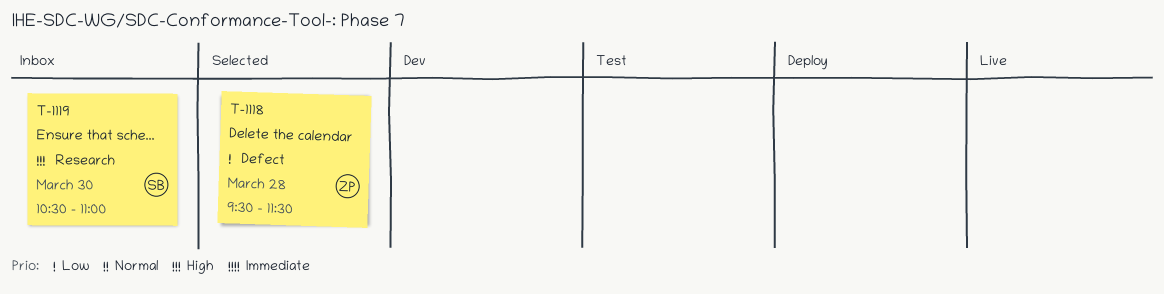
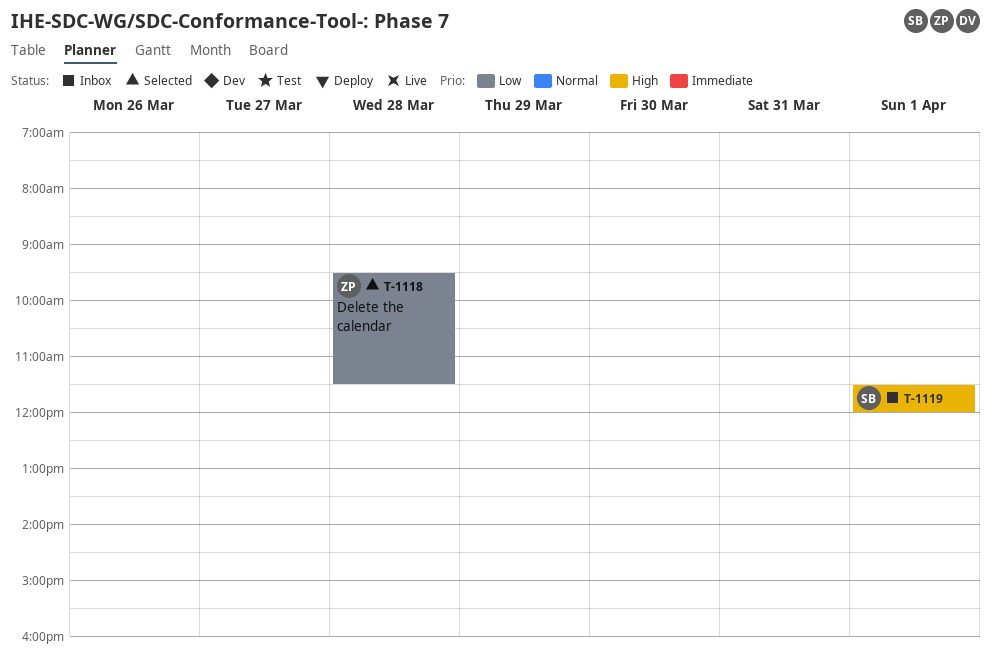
T-1119, day: Mar 30 -> Apr 1
T-1119, begins: 10:30 -> 11:30
T-1119, ends: 11:00 -> 12:00

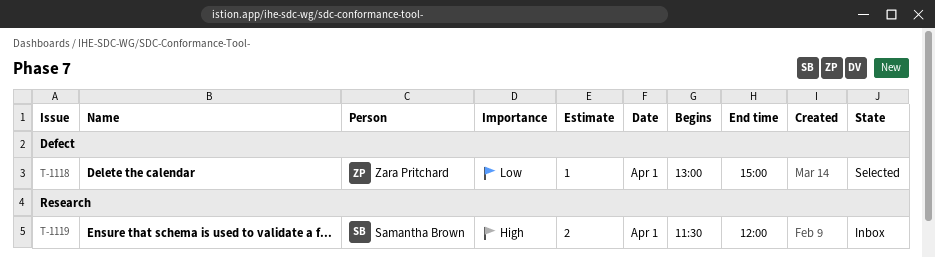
T-1118, day: Mar 28 -> Apr 1
T-1118, begins: 09:30 -> 13:00
T-1118, ends: 11:30 -> 15:00

